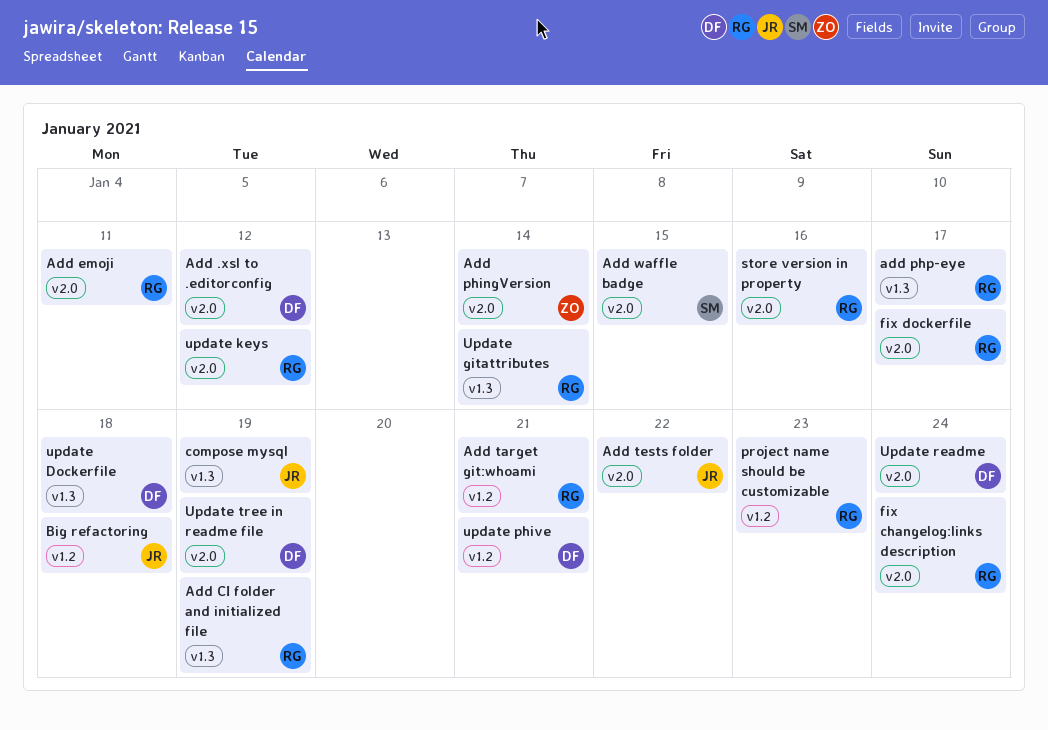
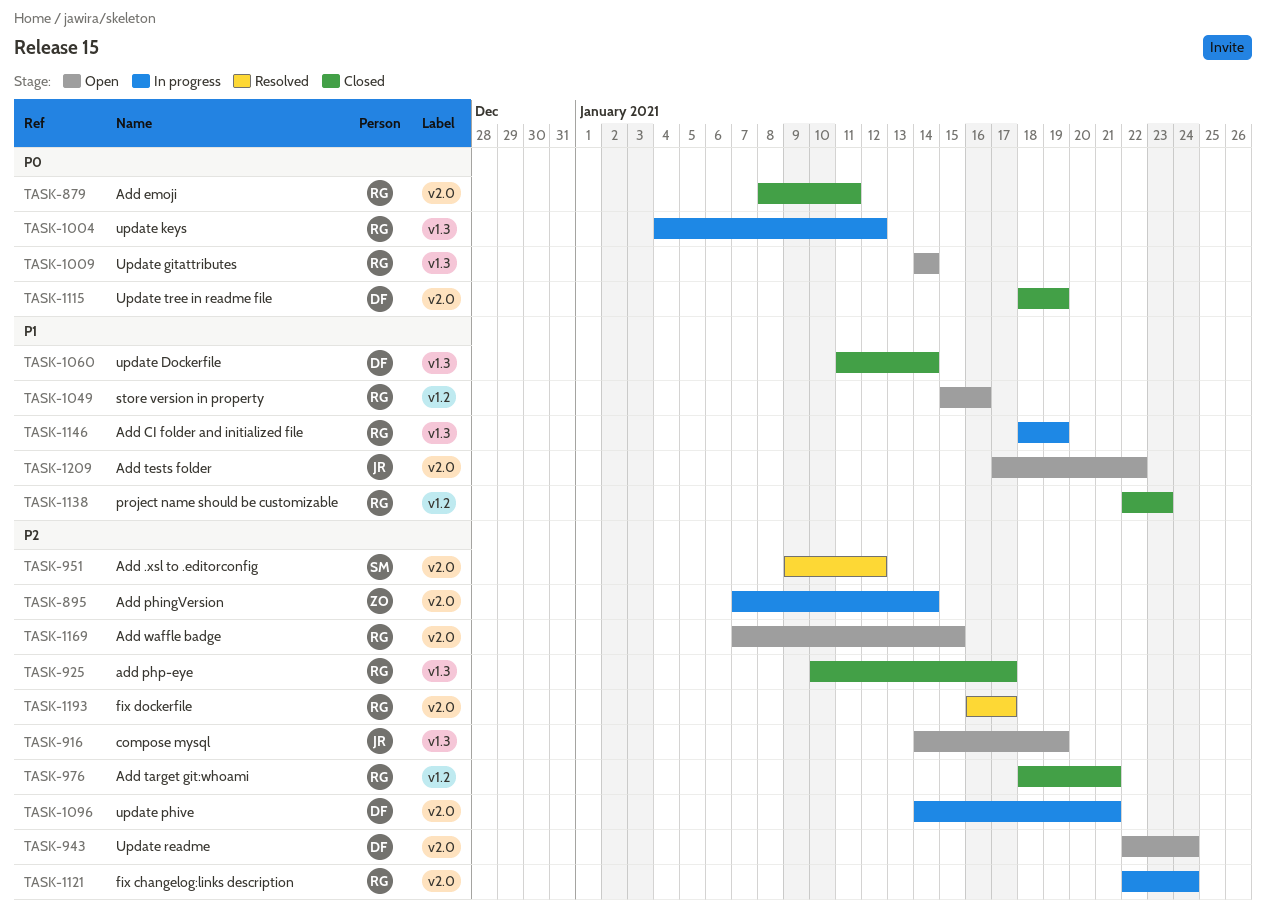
Add .xsl to .editorconfig, owner: DF -> SM
Add waffle badge, owner: SM -> RG
Big refactoring: present -> none
store version in property, label: v2.0 -> v1.2
update Dockerfile, due: Jan 18 -> Jan 14
update keys, label: v2.0 -> v1.3
update phive, label: v1.2 -> v2.0

